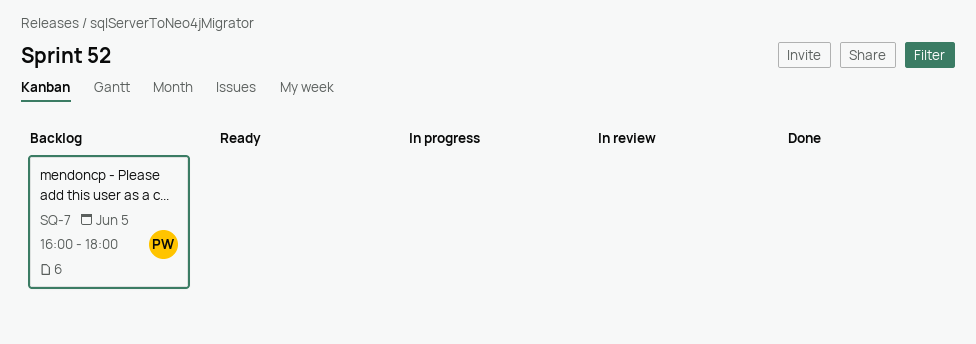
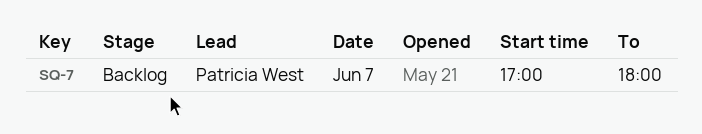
SQ-7, day: Jun 5 -> Jun 7
SQ-7, begins: 16:00 -> 17:00

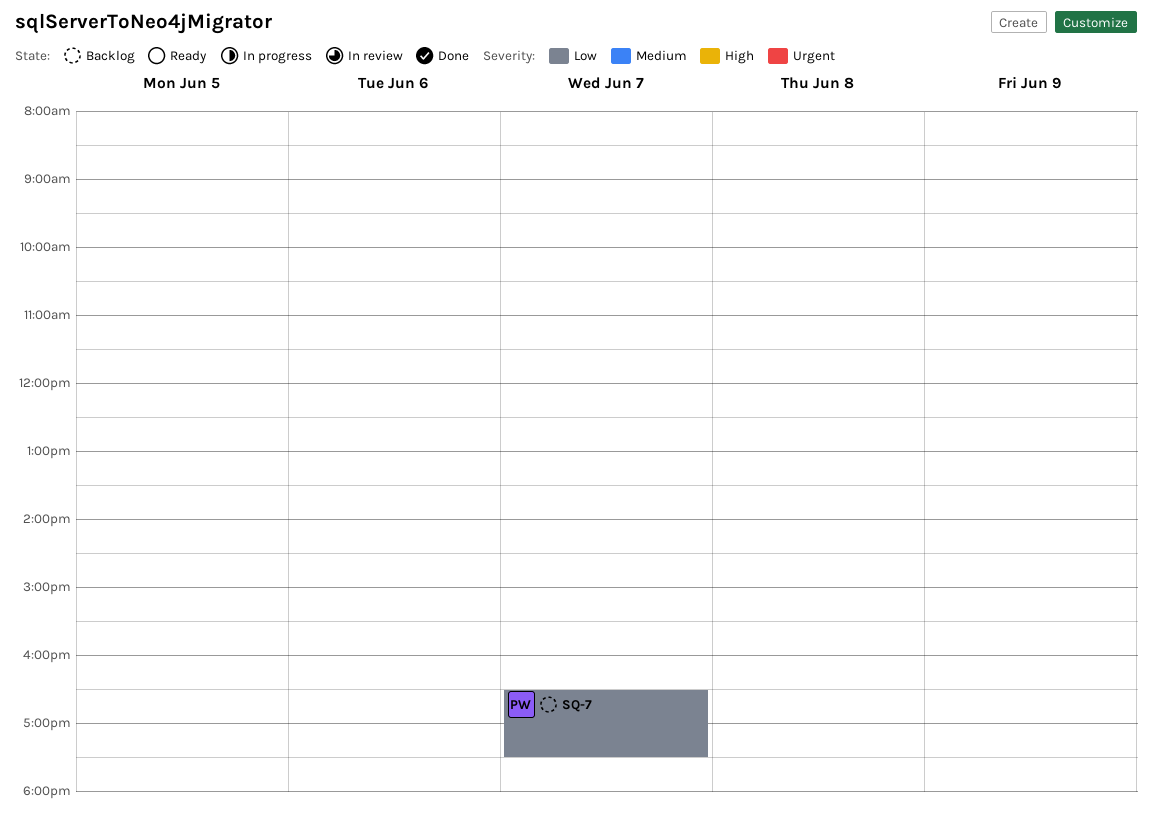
SQ-7, begins: 17:00 -> 16:30
SQ-7, ends: 18:00 -> 17:30

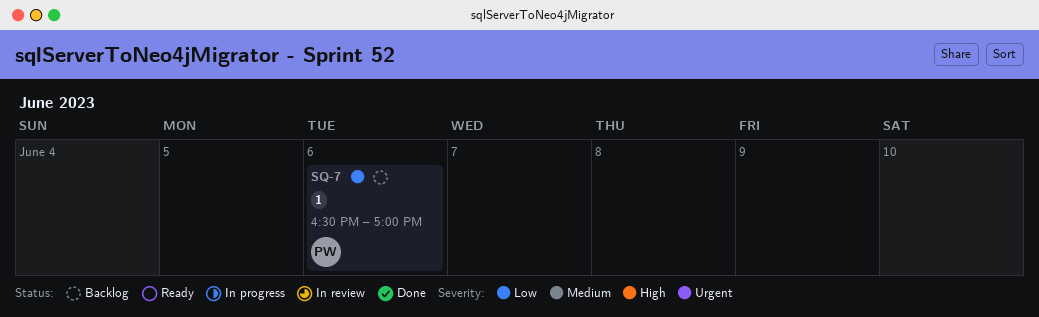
SQ-7, day: Jun 7 -> Jun 6
SQ-7, ends: 17:30 -> 17:00

